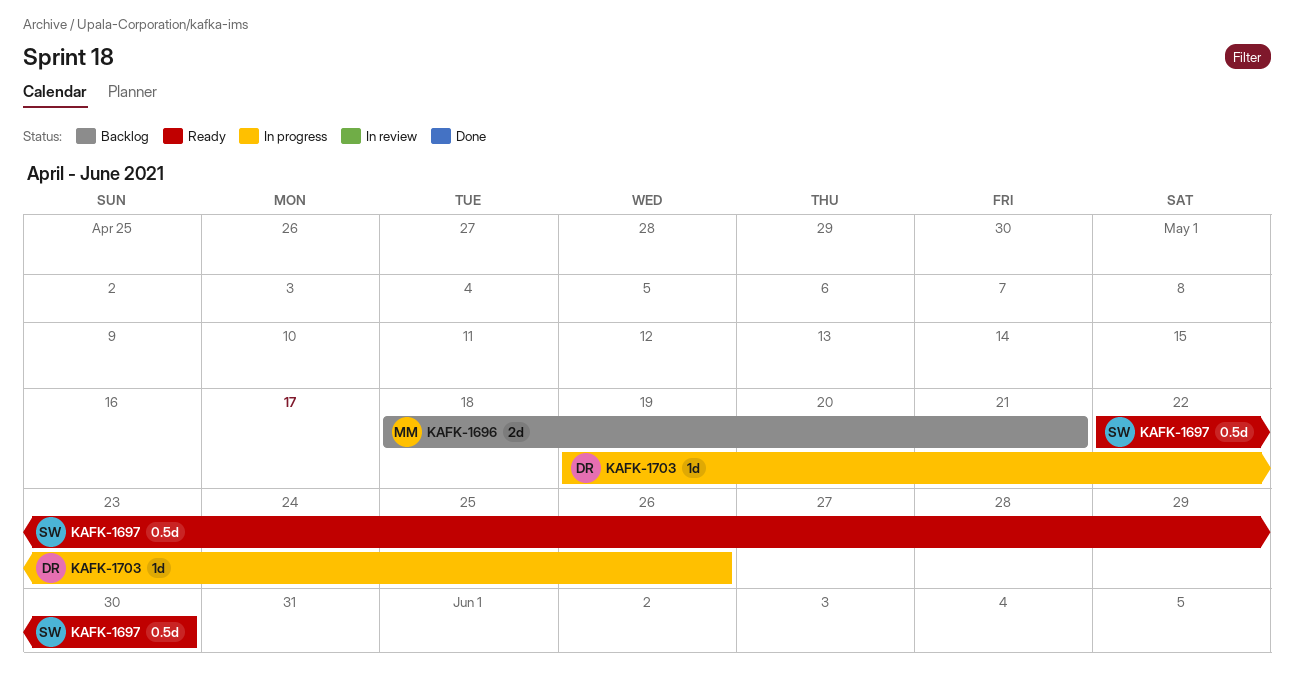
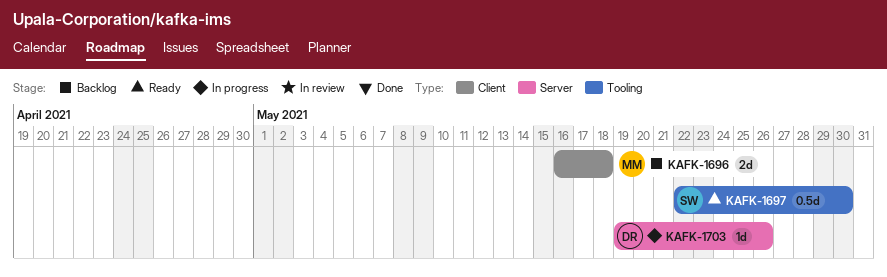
KAFK-1696, start: May 18 -> May 16
KAFK-1696, due: May 21 -> May 18

